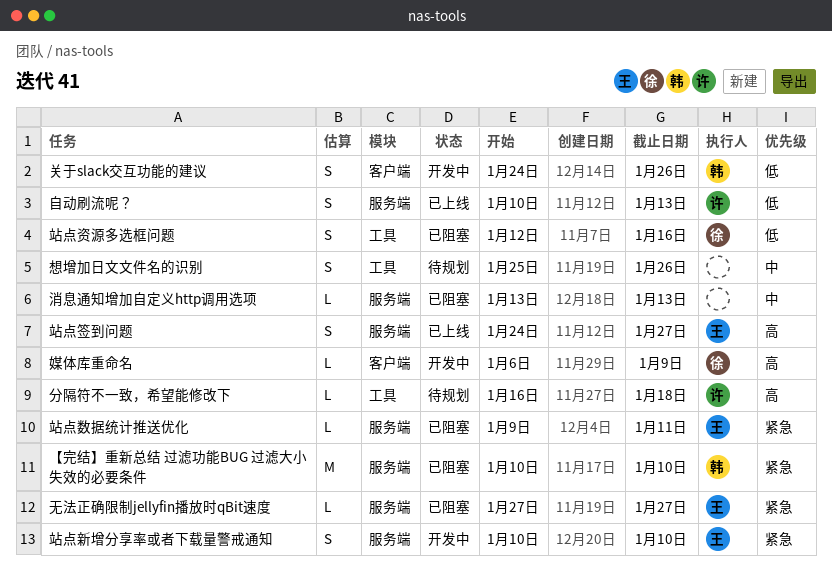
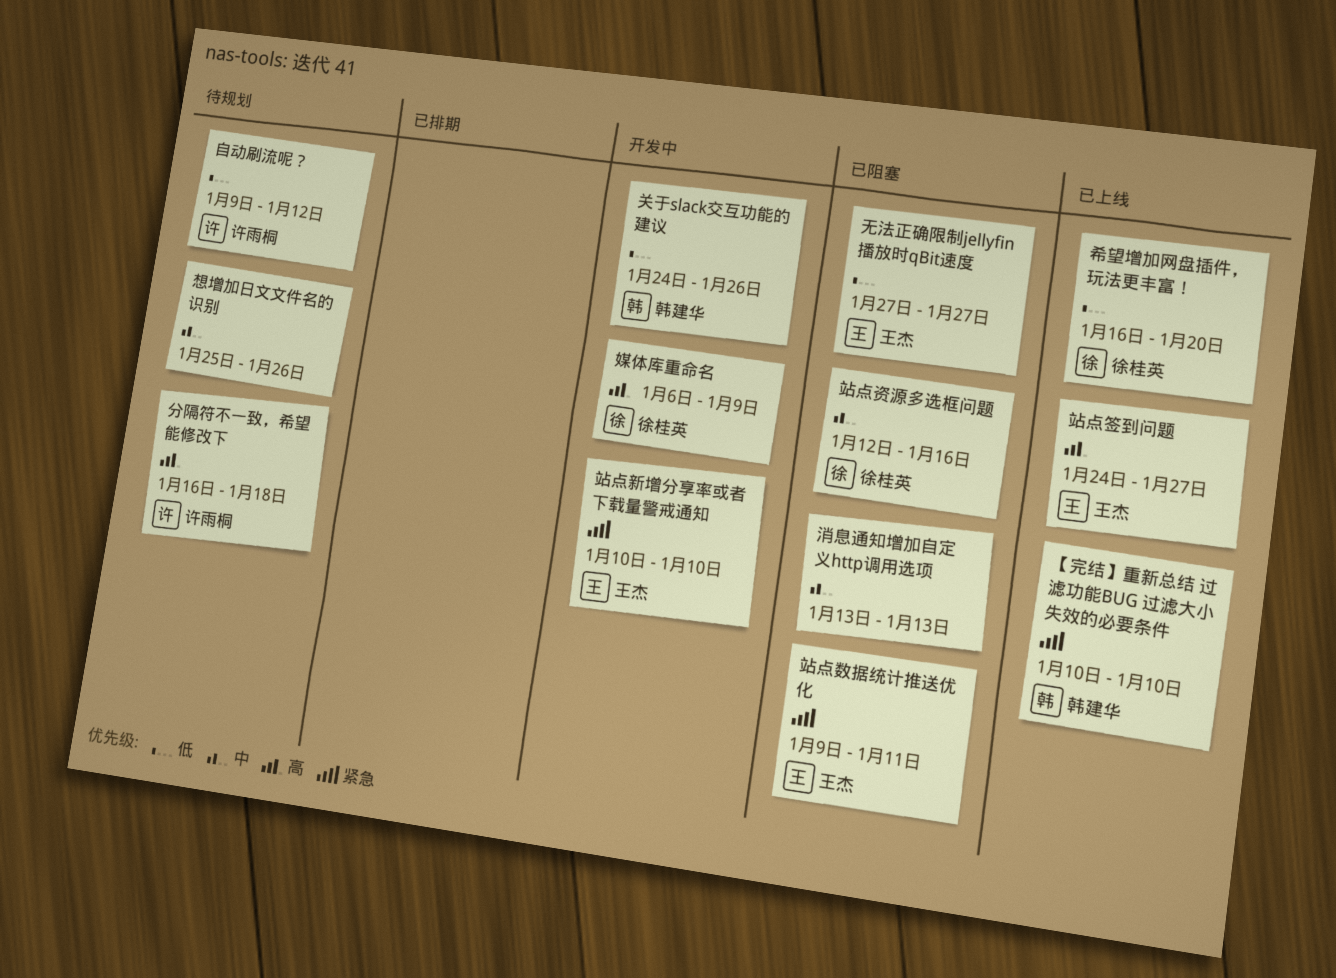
【完结】重新总结 过滤功能BUG 过滤大小失效的必要条件, status: 已阻塞 -> 已上线
希望增加网盘插件，玩法更丰富！: none -> present
无法正确限制jellyfin播放时qBit速度, priority: 紧急 -> 低
站点资源多选框问题, priority: 低 -> 中
自动刷流呢？, status: 已上线 -> 待规划
自动刷流呢？, start: Jan 10 -> Jan 9
自动刷流呢？, due: Jan 13 -> Jan 12

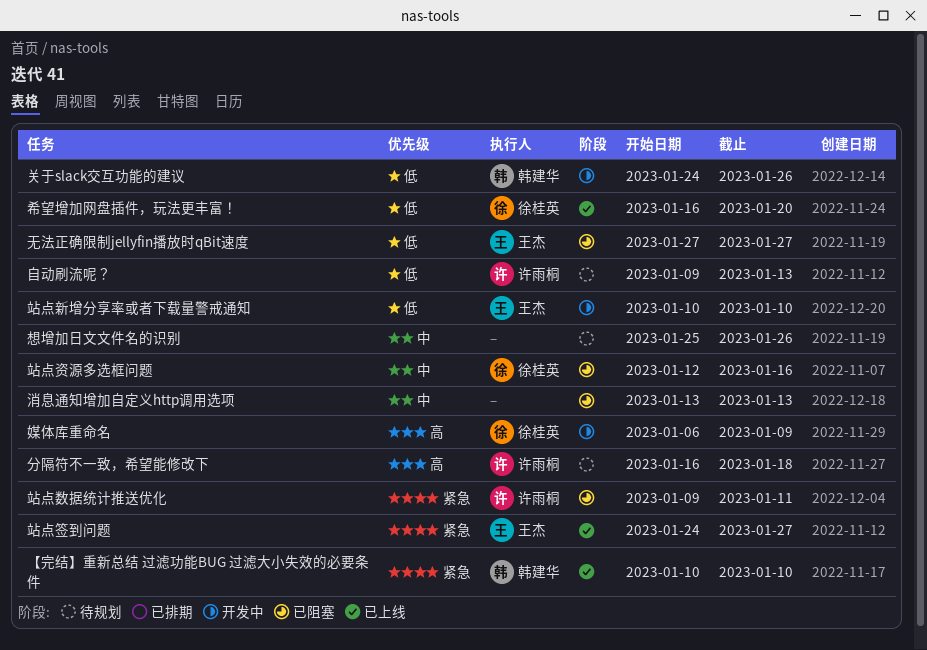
站点数据统计推送优化, owner: 王杰 -> 许雨桐
站点新增分享率或者下载量警戒通知, priority: 紧急 -> 低
站点签到问题, priority: 高 -> 紧急
自动刷流呢？, due: Jan 12 -> Jan 13

